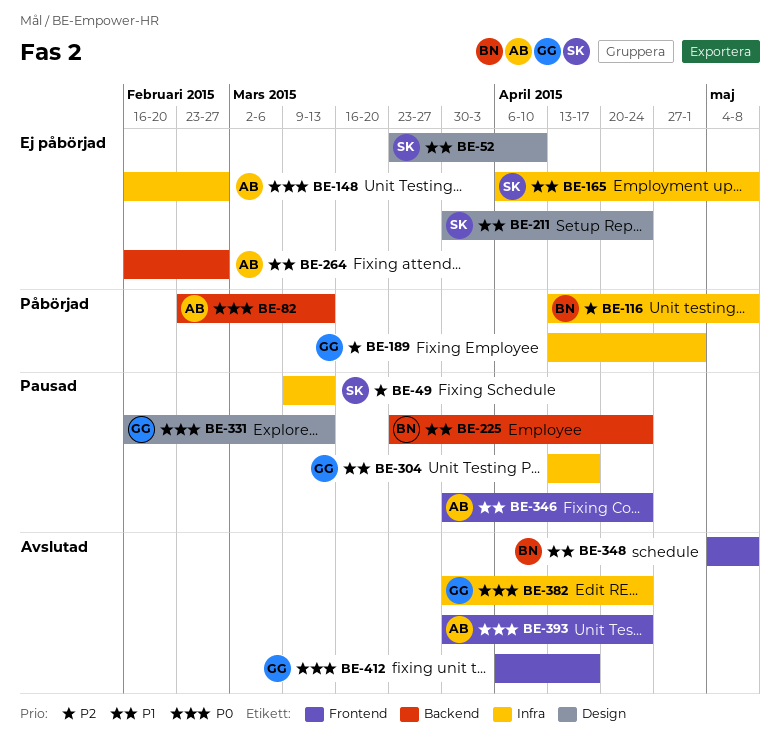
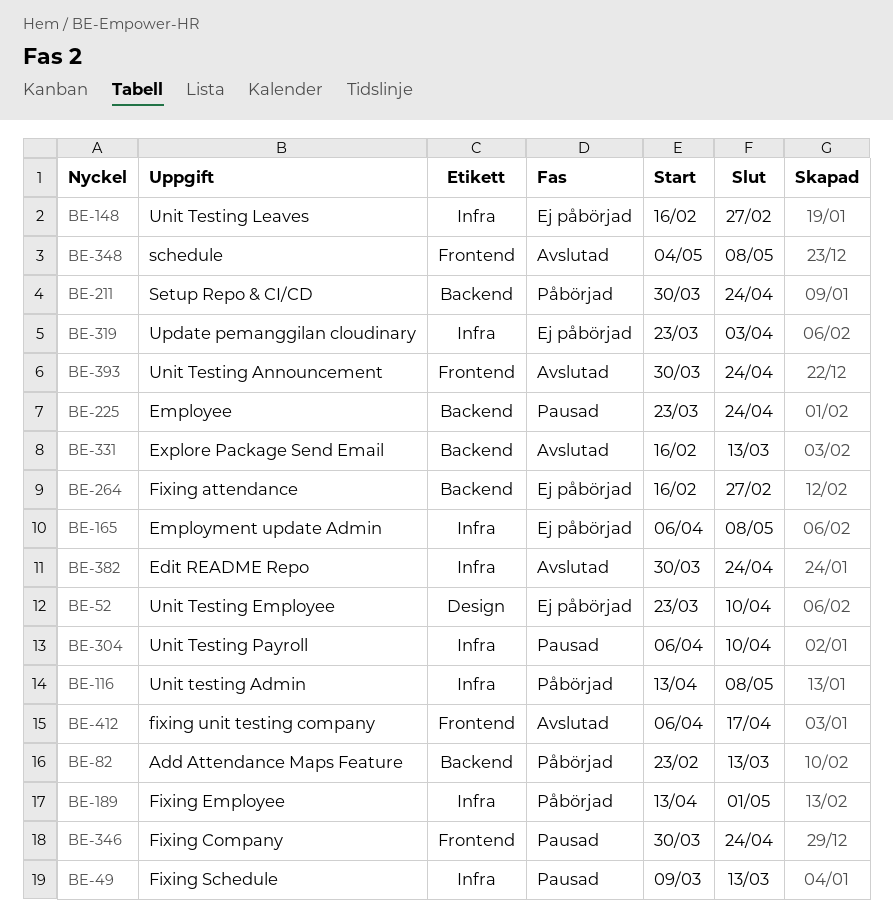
BE-211, status: Ej påbörjad -> Påbörjad
BE-211, label: Design -> Backend
BE-304, start: Apr 13 -> Apr 6
BE-304, due: Apr 17 -> Apr 10
BE-319: none -> present
BE-331, status: Pausad -> Avslutad
BE-331, label: Design -> Backend

